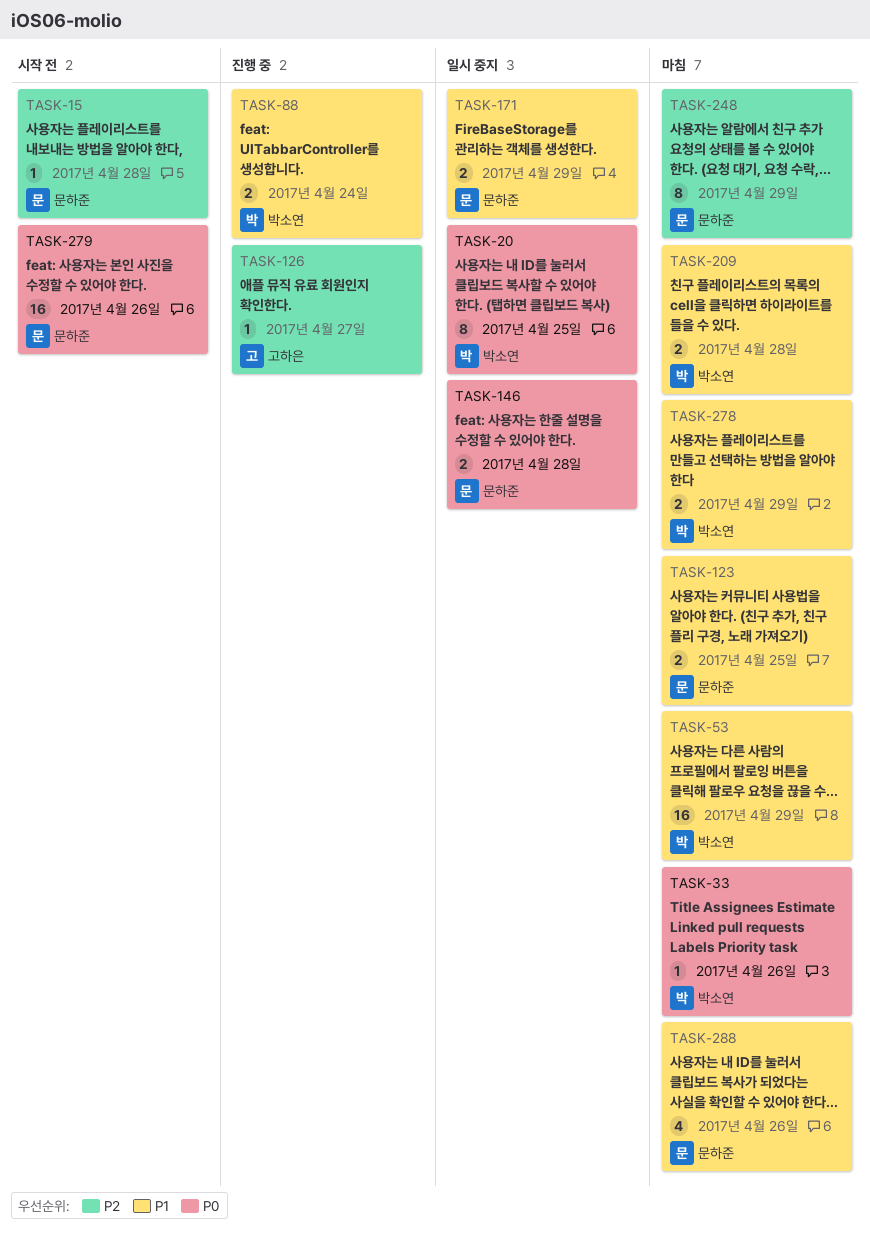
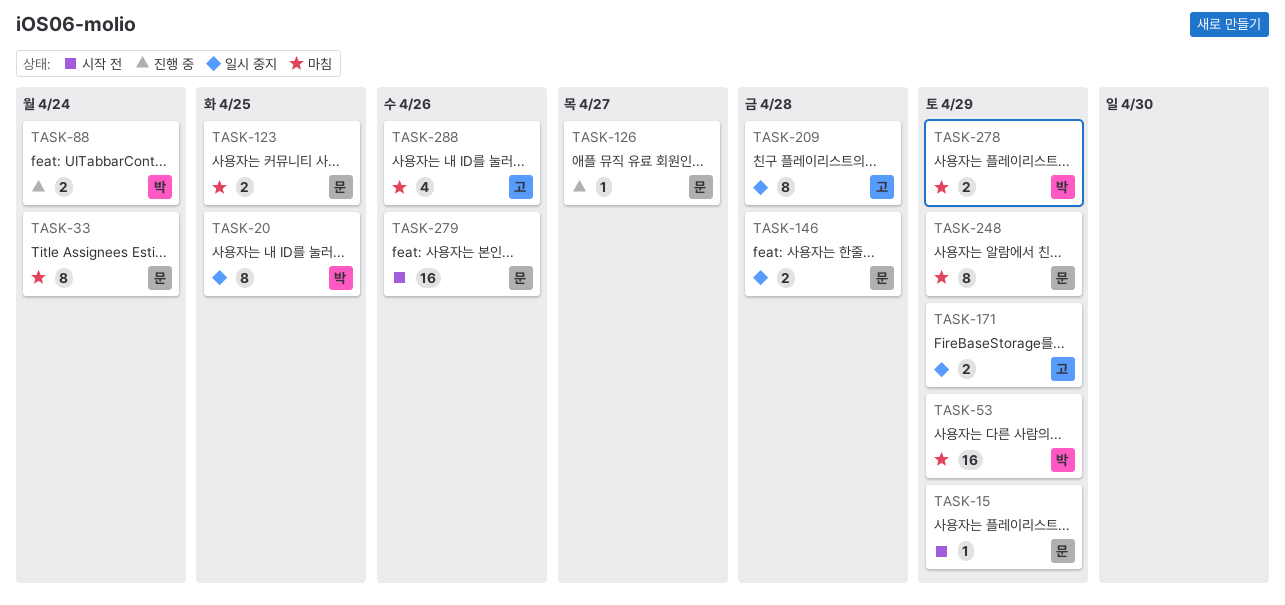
TASK-15, due: Apr 28 -> Apr 29
TASK-33, owner: 박소연 -> 문하준
TASK-33, estimate: 1 -> 8
TASK-33, due: Apr 26 -> Apr 24
TASK-126, owner: 고하은 -> 문하준
TASK-171, owner: 문하준 -> 고하은
TASK-209, status: 마침 -> 일시 중지
TASK-209, owner: 박소연 -> 고하은
TASK-209, estimate: 2 -> 8
TASK-288, owner: 문하준 -> 고하은

